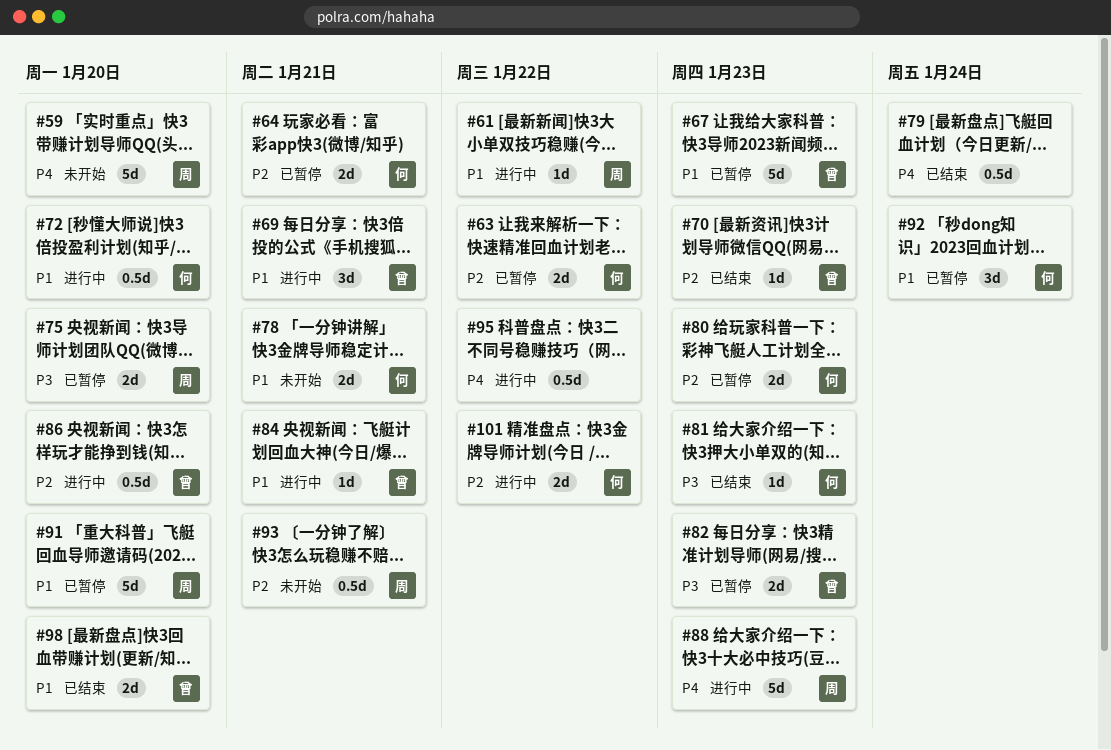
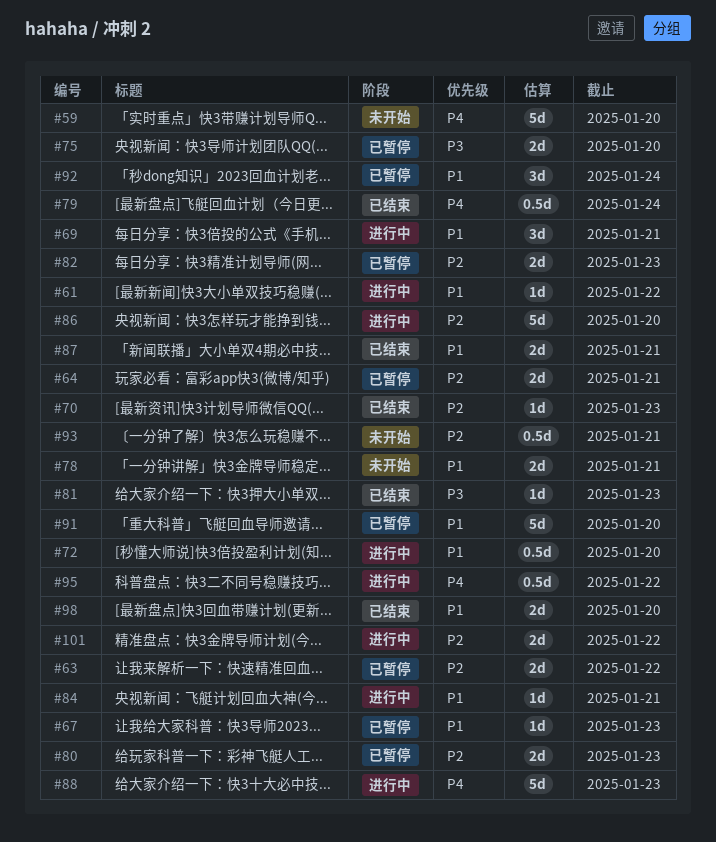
#67, estimate: 5d -> 1d
#82, priority: P3 -> P2
#86, estimate: 0.5d -> 5d
#87: none -> present

